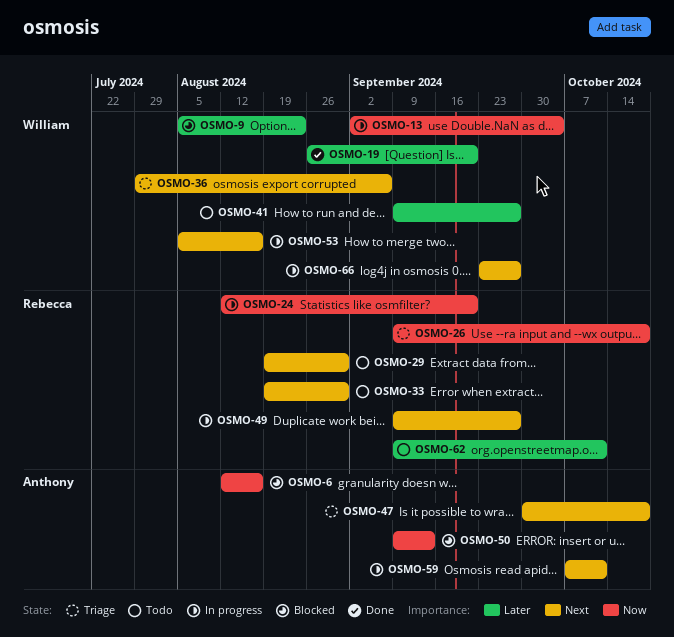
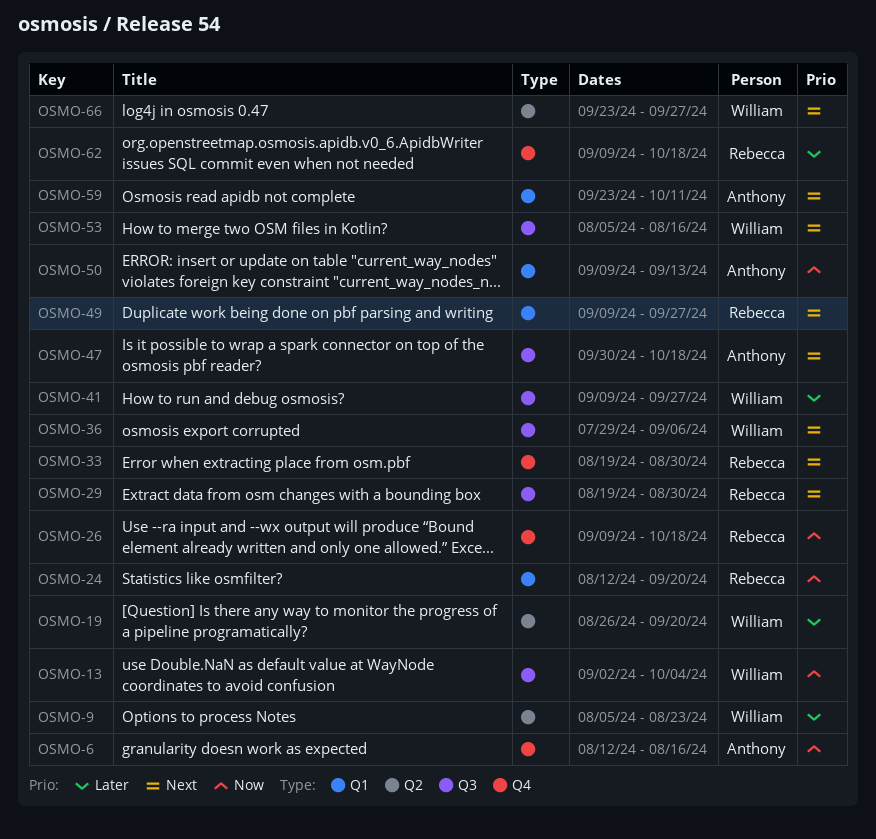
OSMO-59, start: Oct 7 -> Sep 23
OSMO-62, due: Oct 11 -> Oct 18

